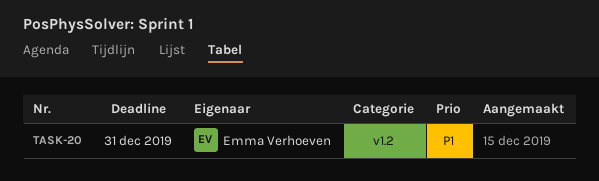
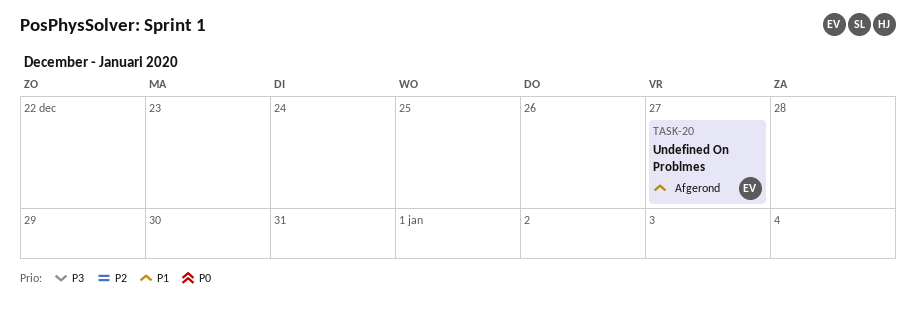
TASK-20, due: Dec 31 -> Dec 27

